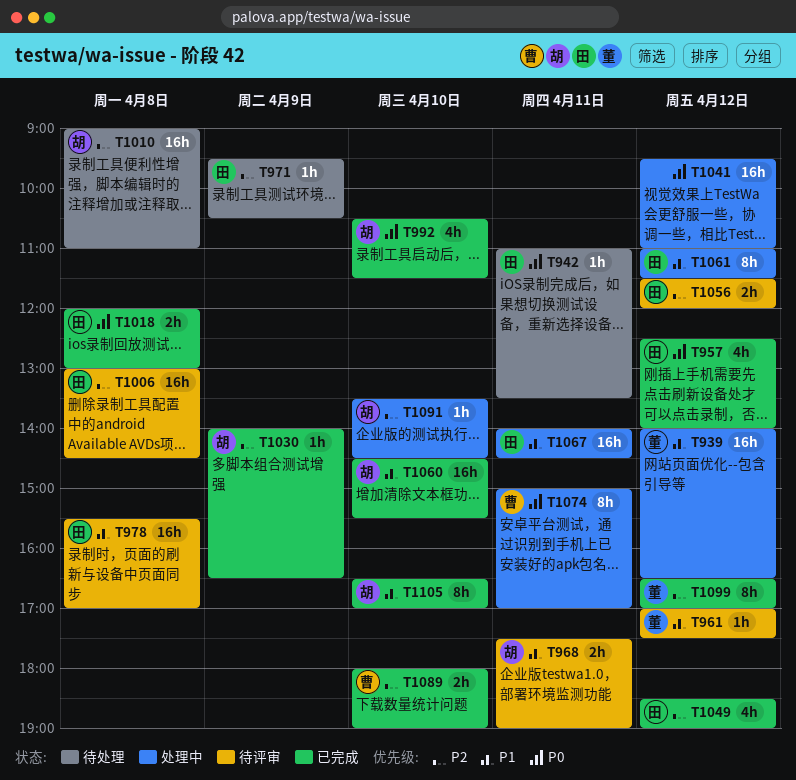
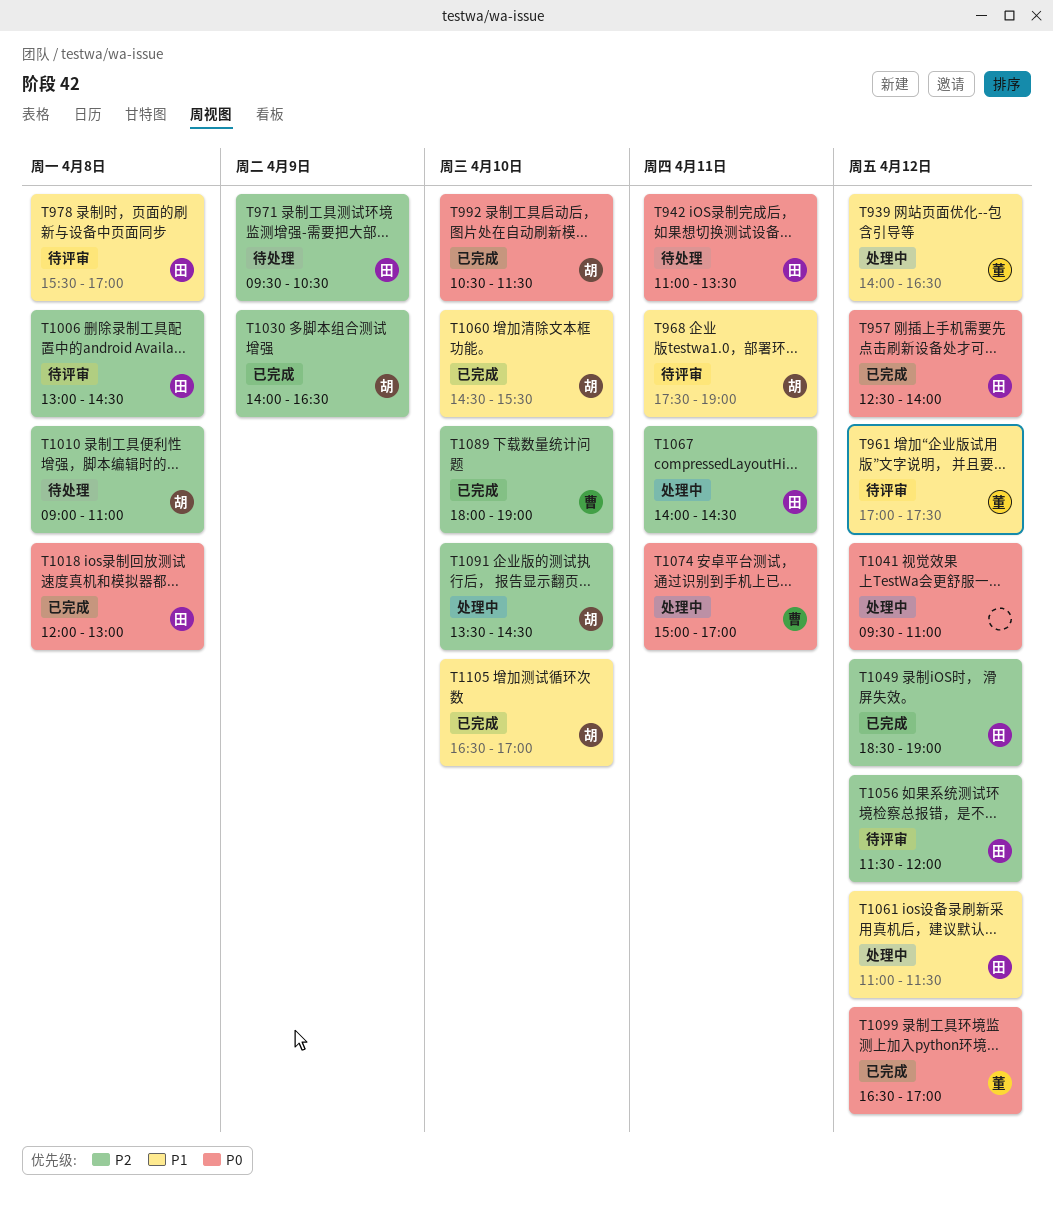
T1067, priority: P1 -> P2
T1099, priority: P2 -> P0

